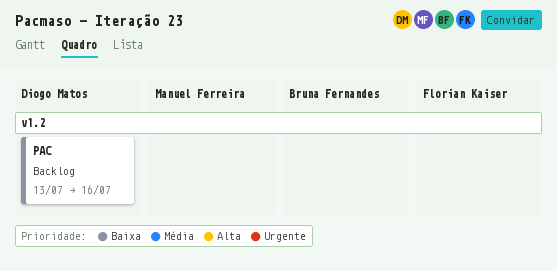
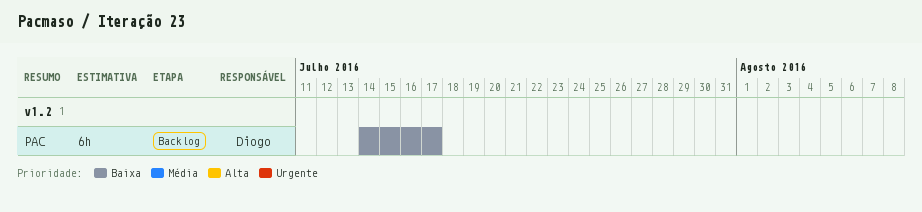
PAC, start: Jul 13 -> Jul 14
PAC, due: Jul 16 -> Jul 17

